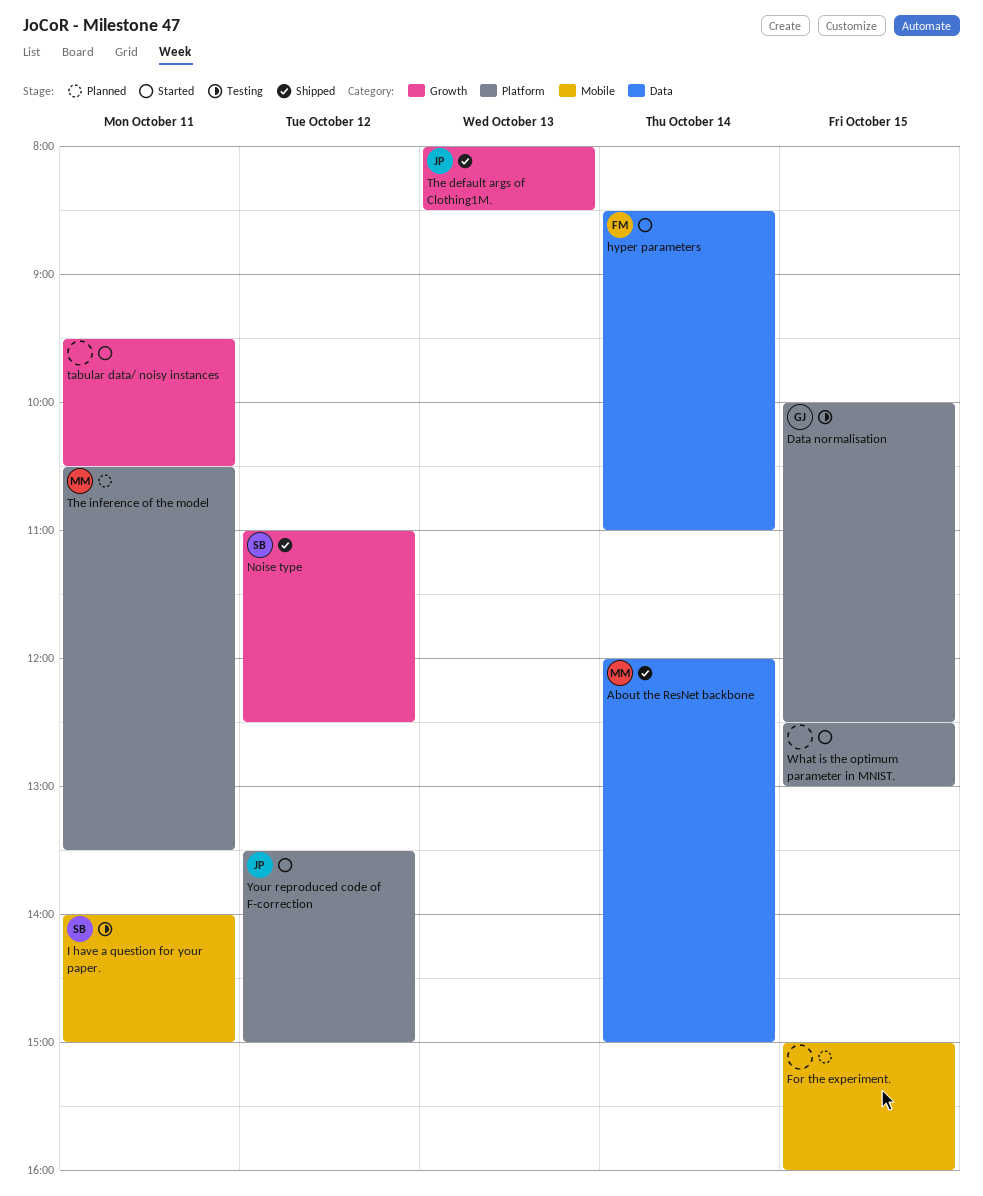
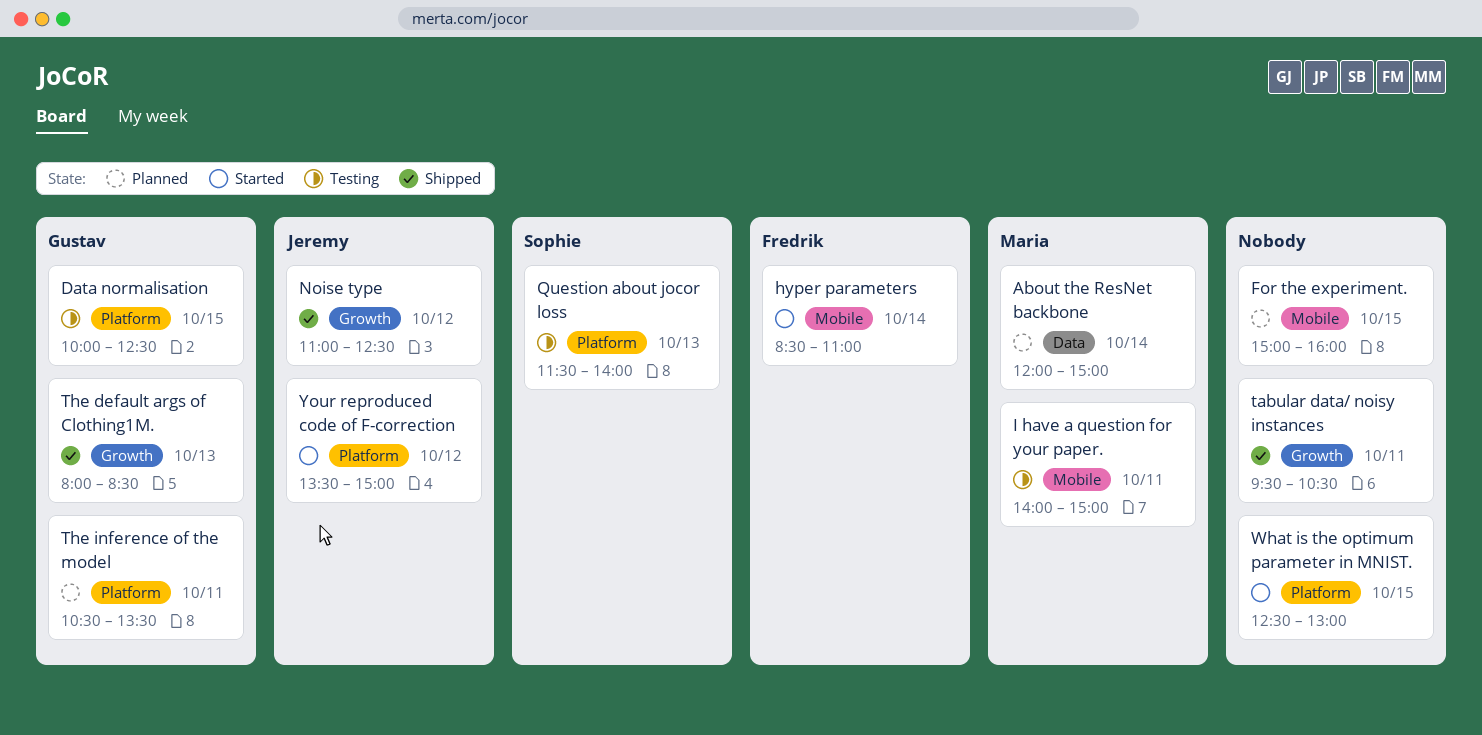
About the ResNet backbone, status: Shipped -> Planned
hyper parameters, label: Data -> Mobile
I have a question for your paper., owner: Sophie -> Maria
Noise type, owner: Sophie -> Jeremy
Question about jocor loss: none -> present
tabular data/ noisy instances, status: Started -> Shipped
The default args of Clothing1M., owner: Jeremy -> Gustav
The inference of the model, owner: Maria -> Gustav

